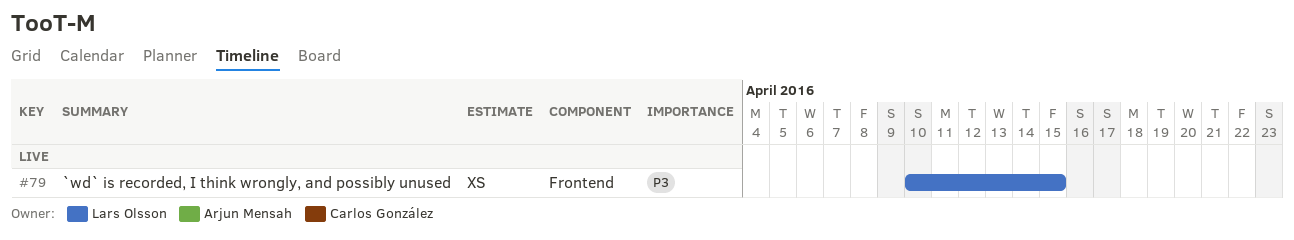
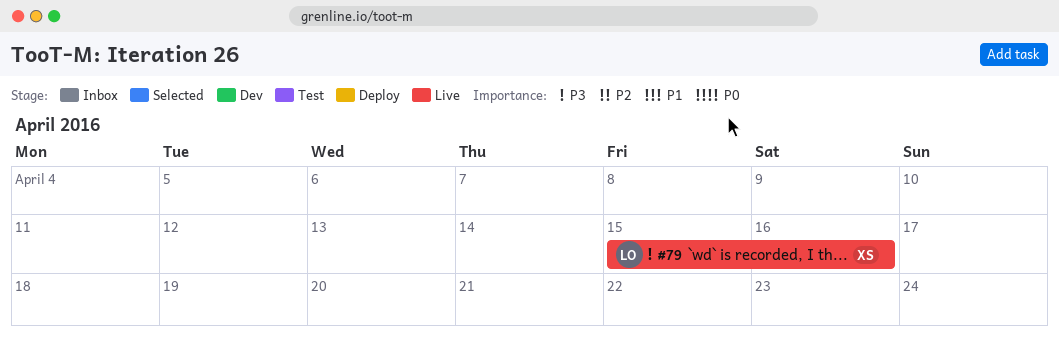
#79, start: Apr 10 -> Apr 15
#79, due: Apr 15 -> Apr 16

